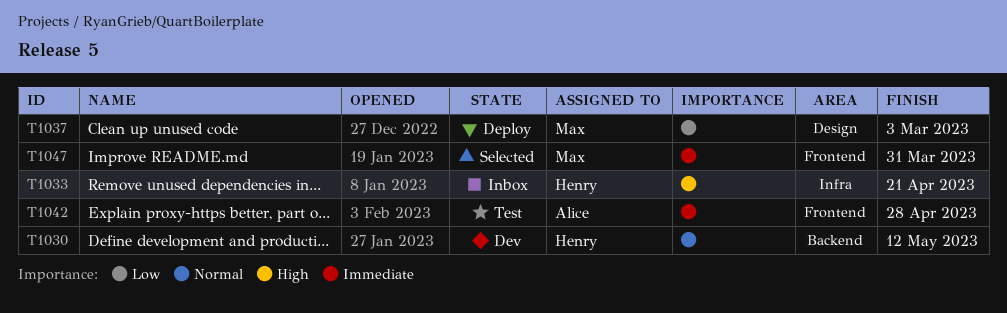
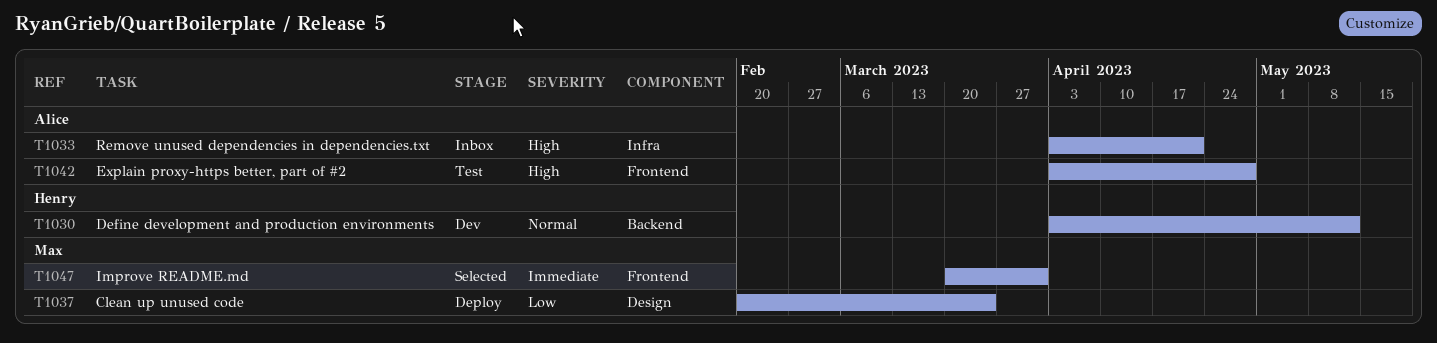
T1033, owner: Henry -> Alice
T1037, due: Mar 3 -> Mar 24
T1042, priority: Immediate -> High

